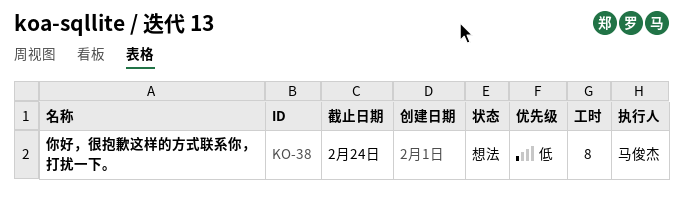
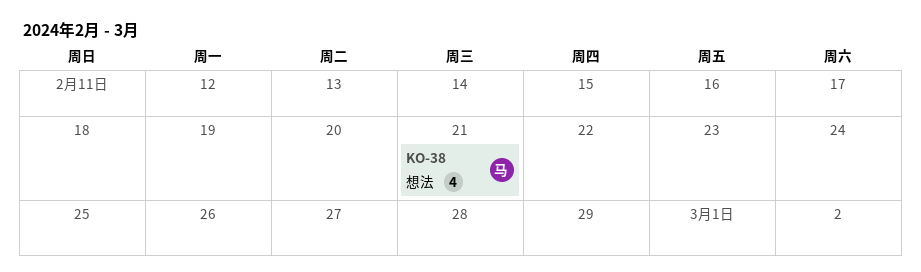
KO-38, estimate: 8 -> 4
KO-38, due: Feb 24 -> Feb 21

